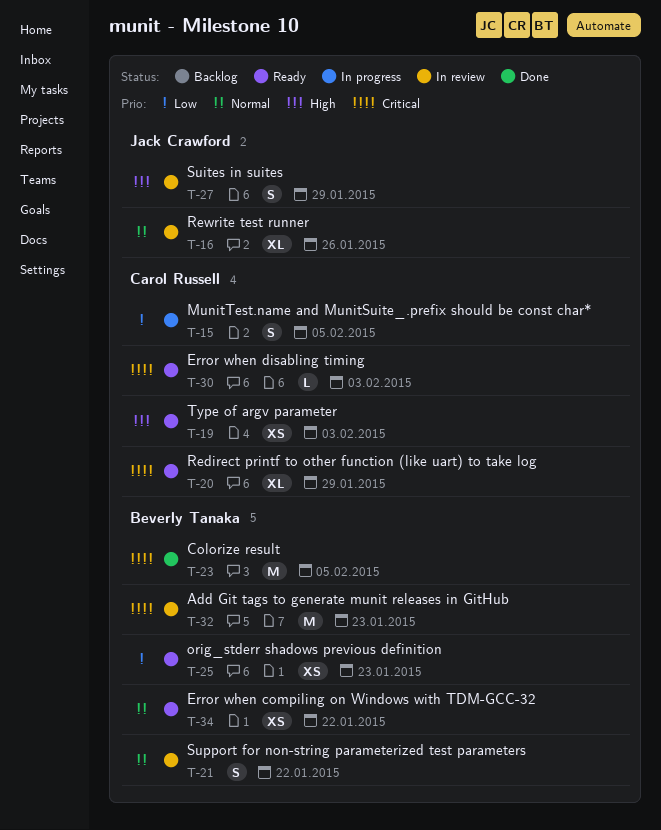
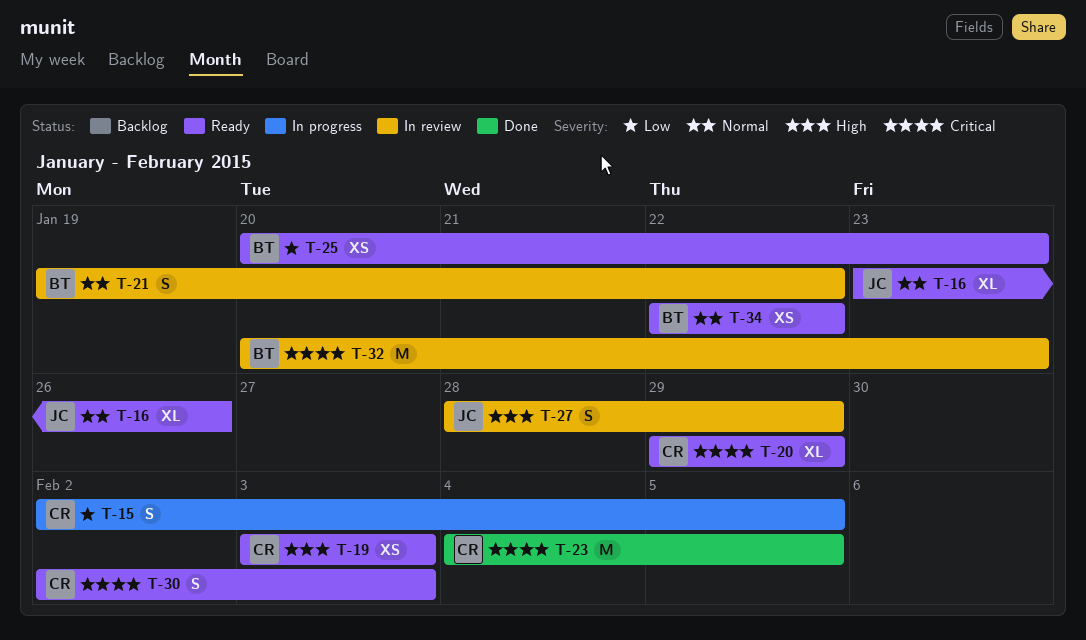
T-16, status: In review -> Ready
T-23, owner: Beverly Tanaka -> Carol Russell
T-30, estimate: L -> S

